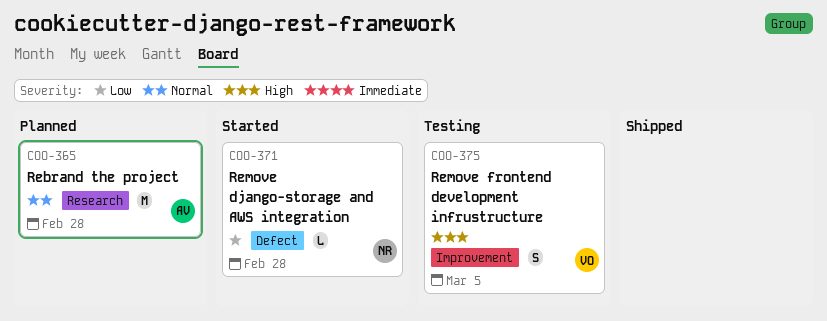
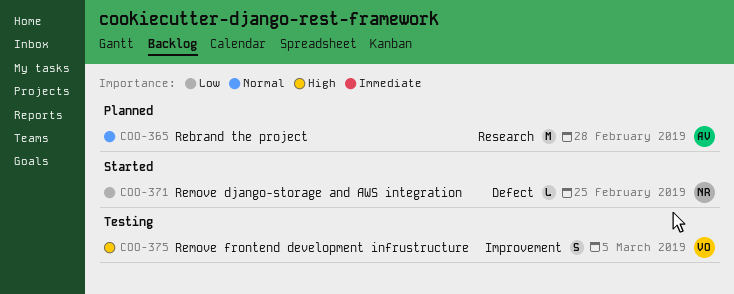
COO-371, due: Feb 28 -> Feb 25

